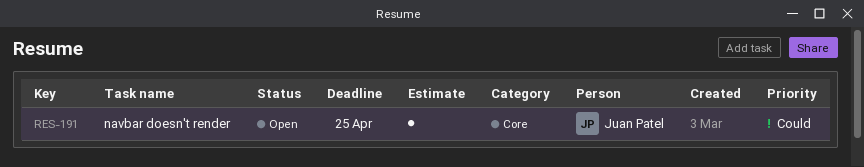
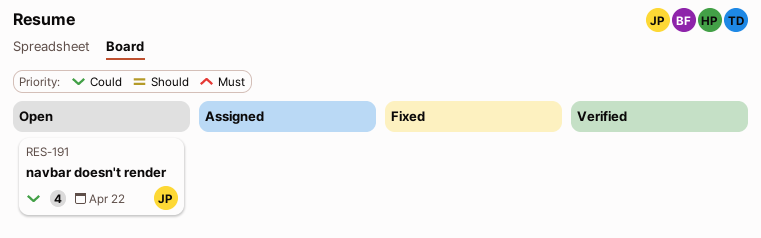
RES-191, estimate: 1 -> 4
RES-191, due: Apr 25 -> Apr 22

